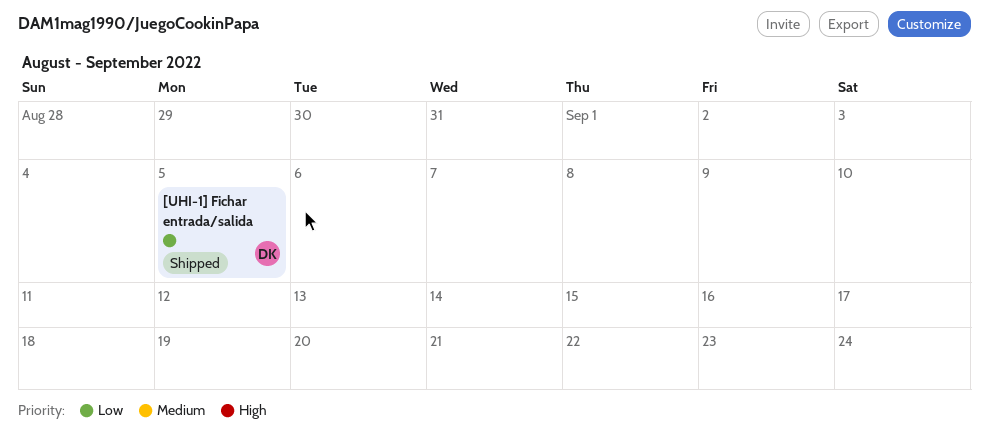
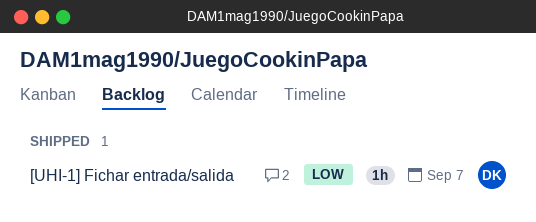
[UHI-1] Fichar entrada/salida, due: Sep 5 -> Sep 7

